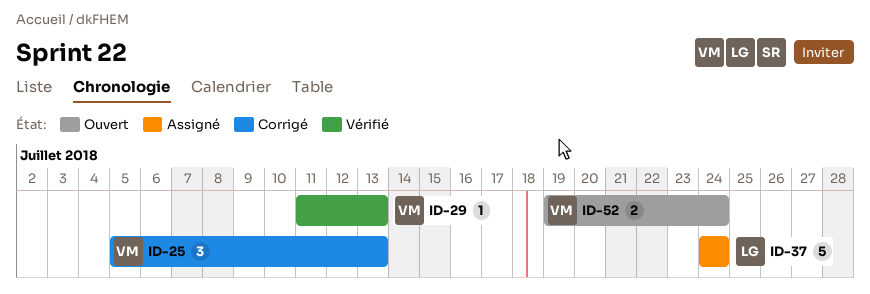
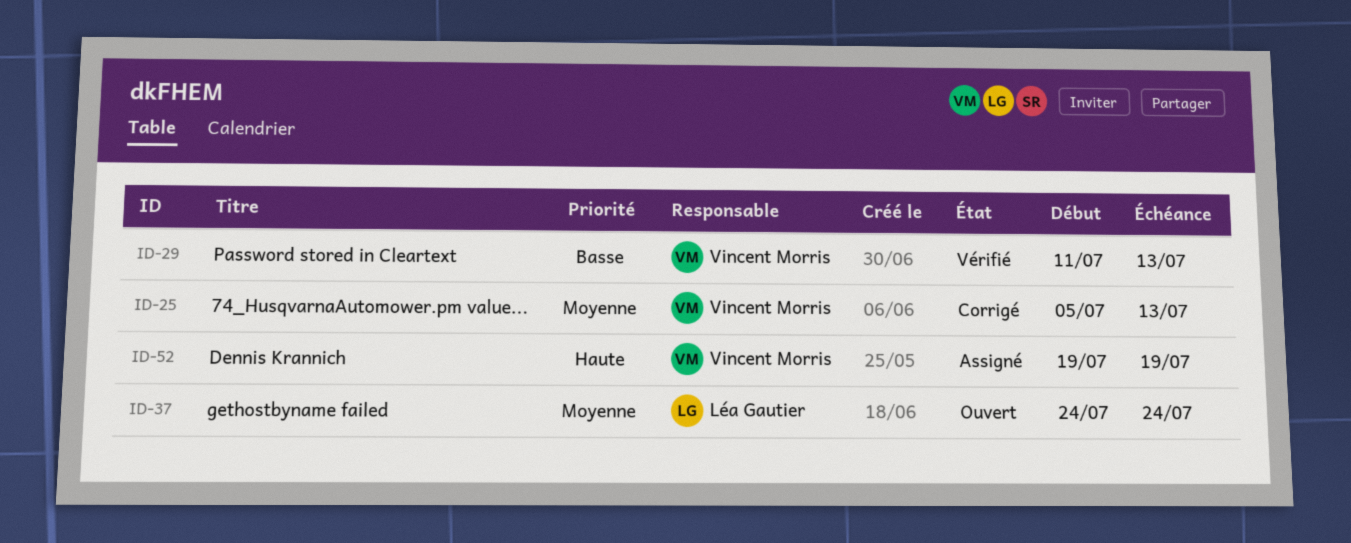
ID-37, status: Assigné -> Ouvert
ID-52, status: Ouvert -> Assigné
ID-52, due: Jul 24 -> Jul 19

